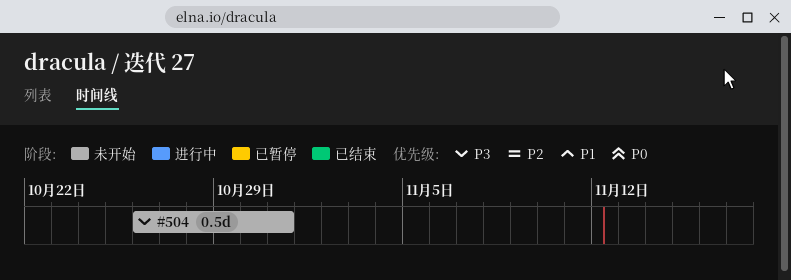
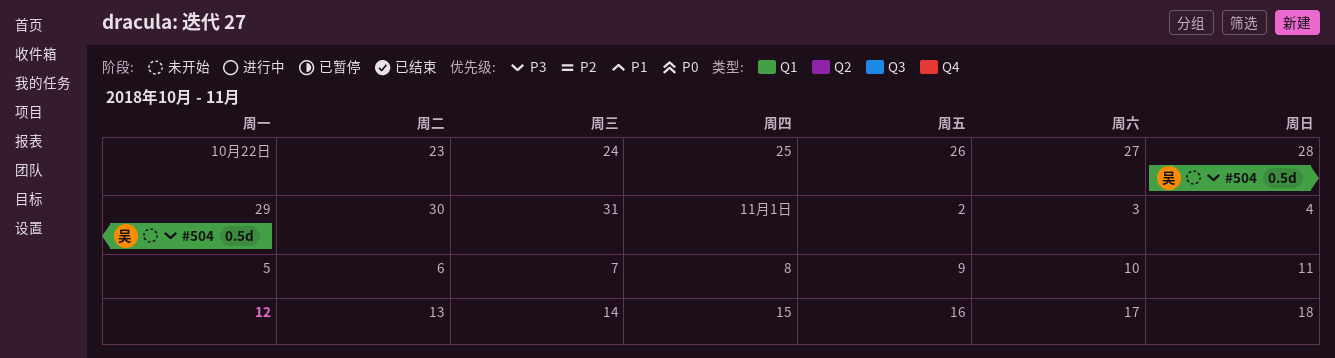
#504, start: Oct 26 -> Oct 28
#504, due: Oct 31 -> Oct 29

